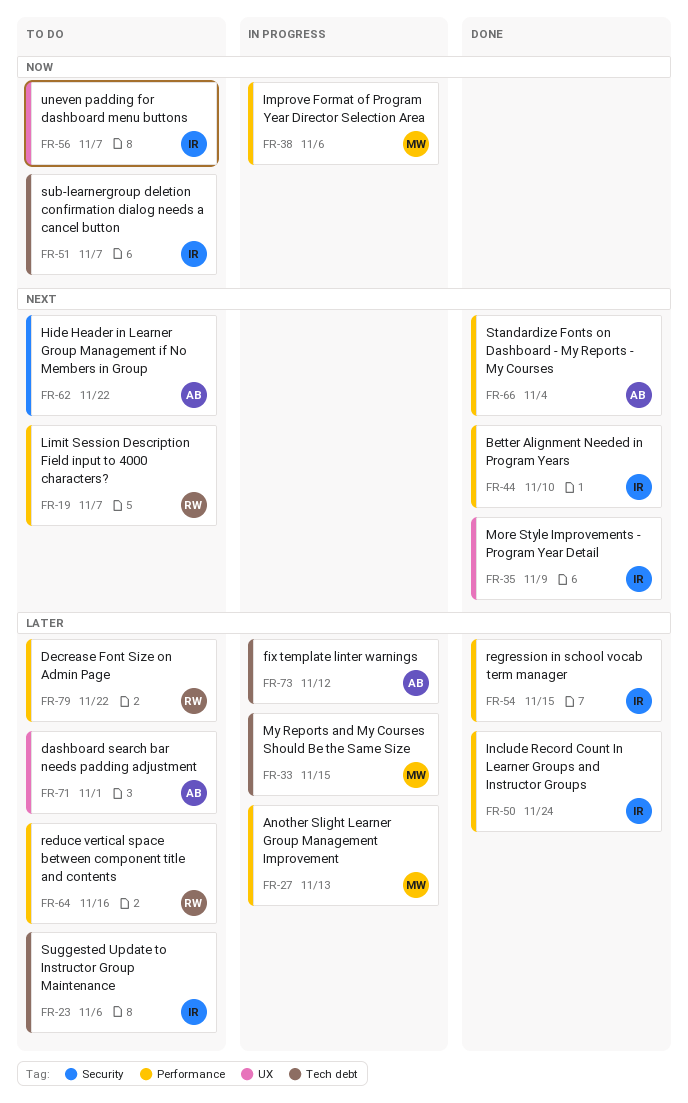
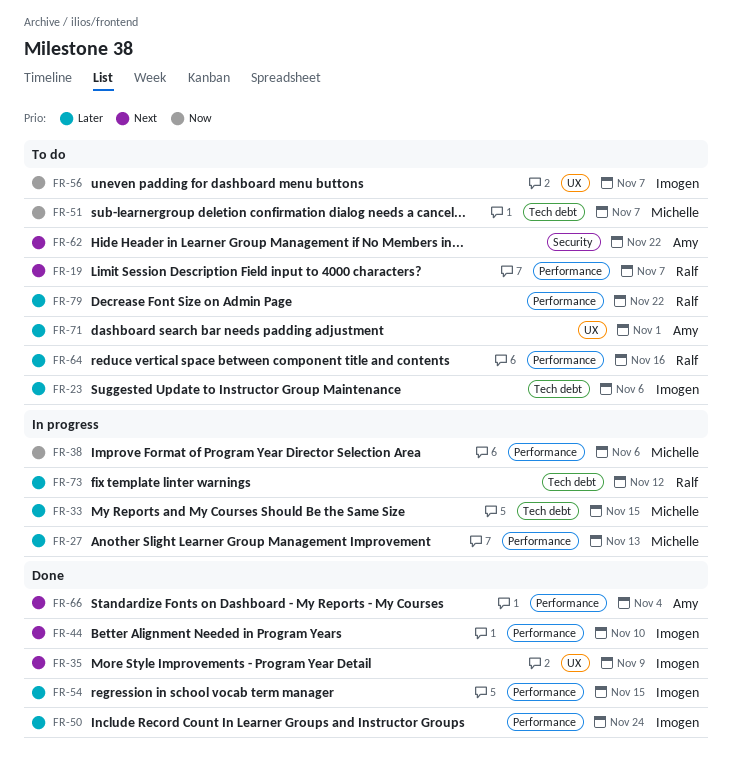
FR-51, owner: Imogen -> Michelle
FR-73, owner: Amy -> Ralf

